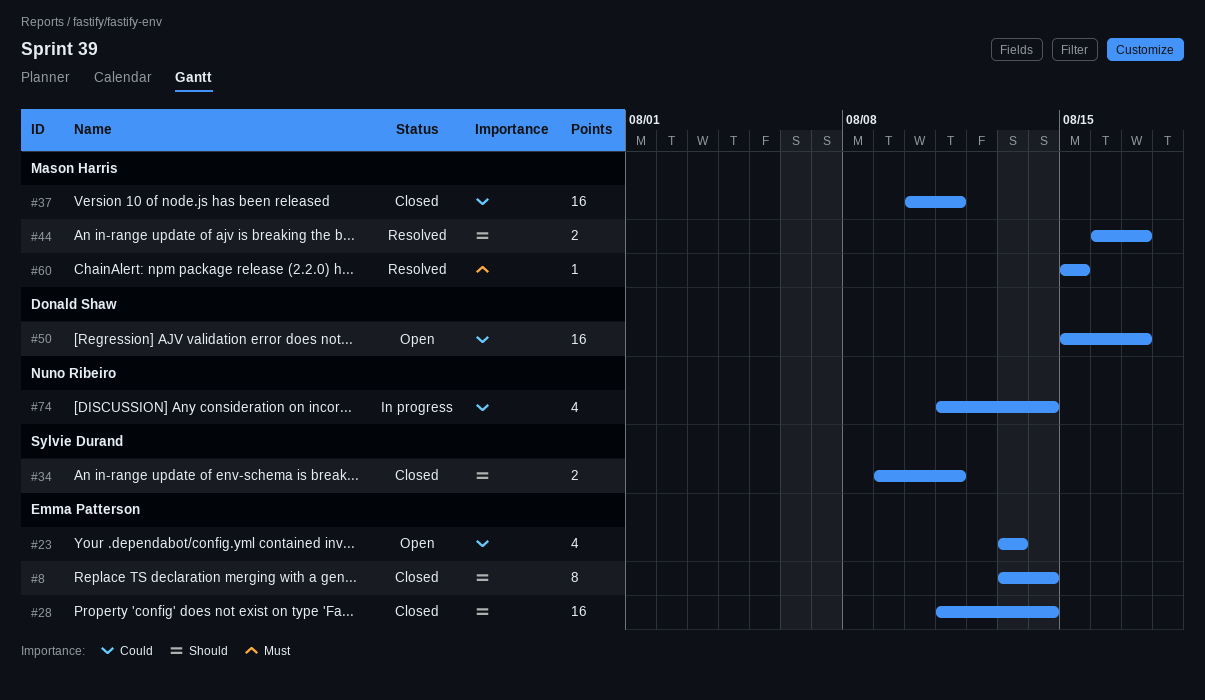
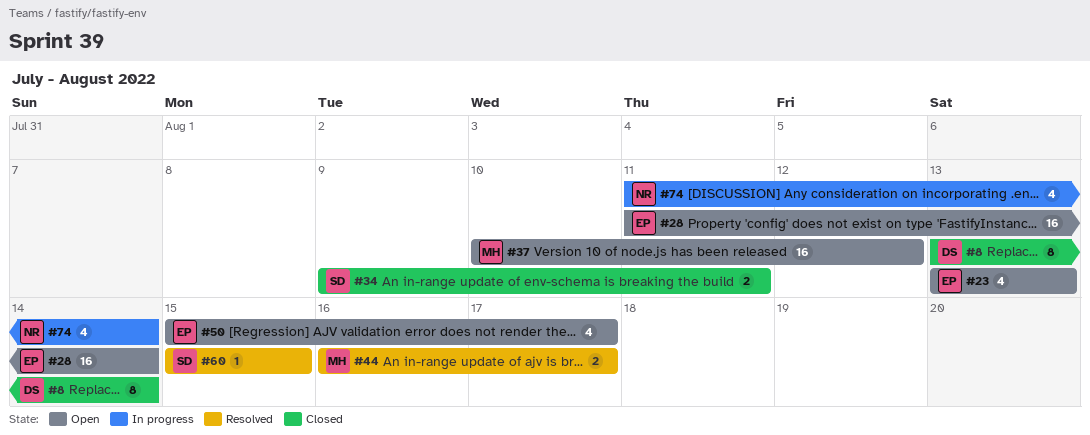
#8, owner: Emma Patterson -> Donald Shaw
#28, status: Closed -> Open
#37, status: Closed -> Open
#37, due: Aug 11 -> Aug 12
#50, owner: Donald Shaw -> Emma Patterson
#50, estimate: 16 -> 4
#60, owner: Mason Harris -> Sylvie Durand

